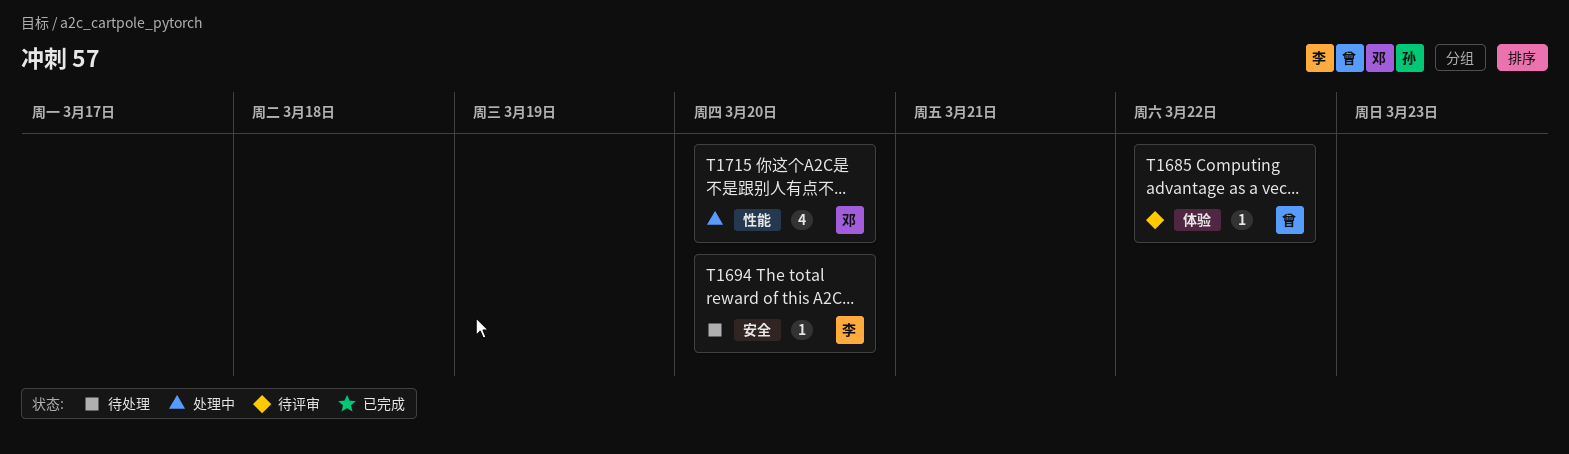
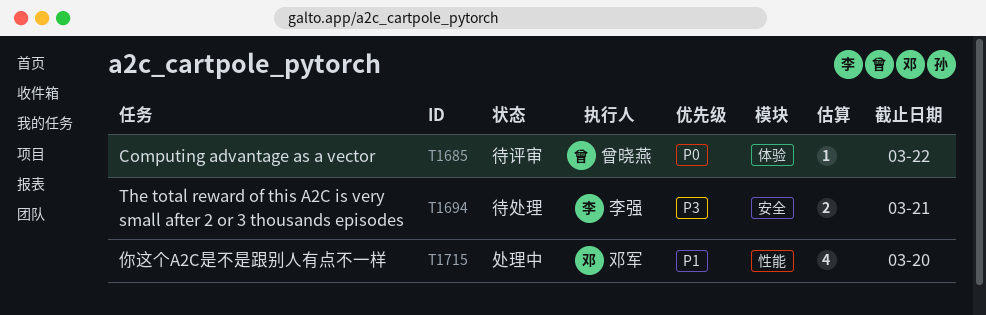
T1694, estimate: 1 -> 2
T1694, due: Mar 20 -> Mar 21

